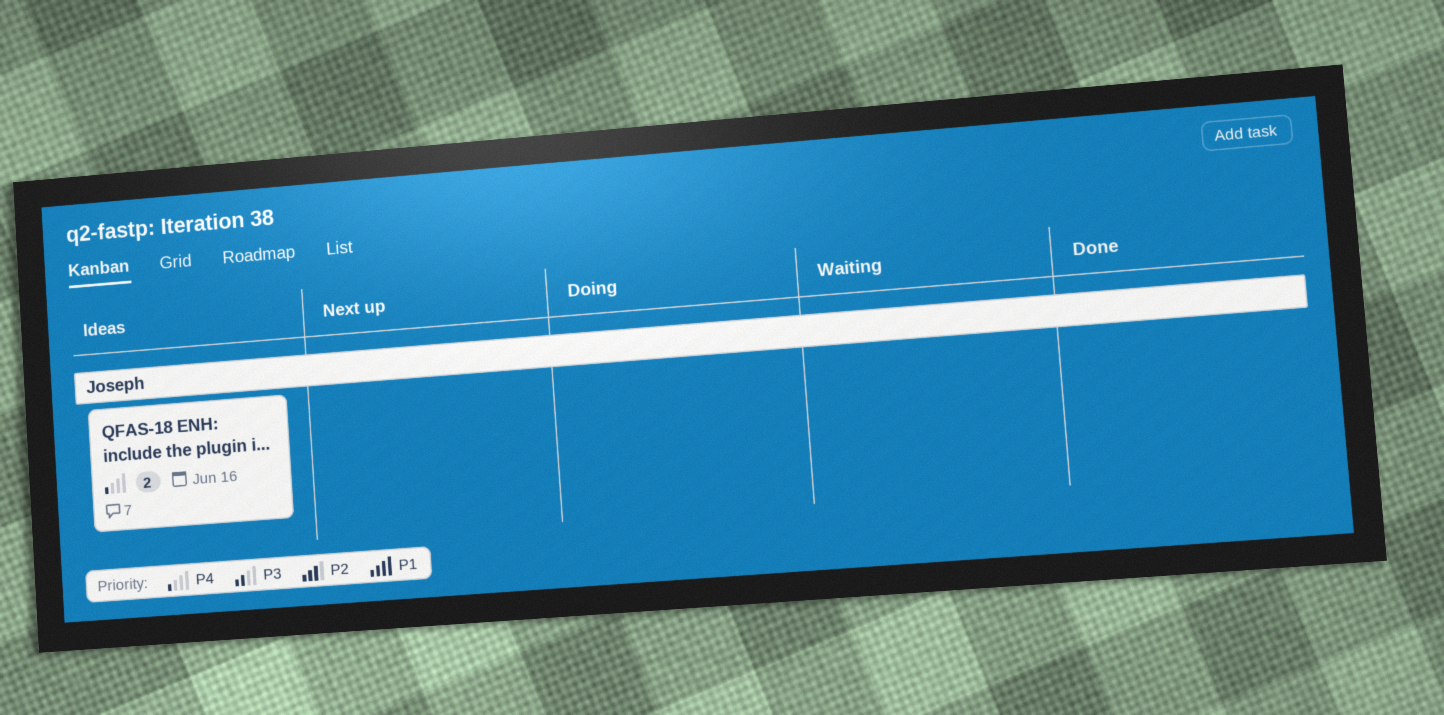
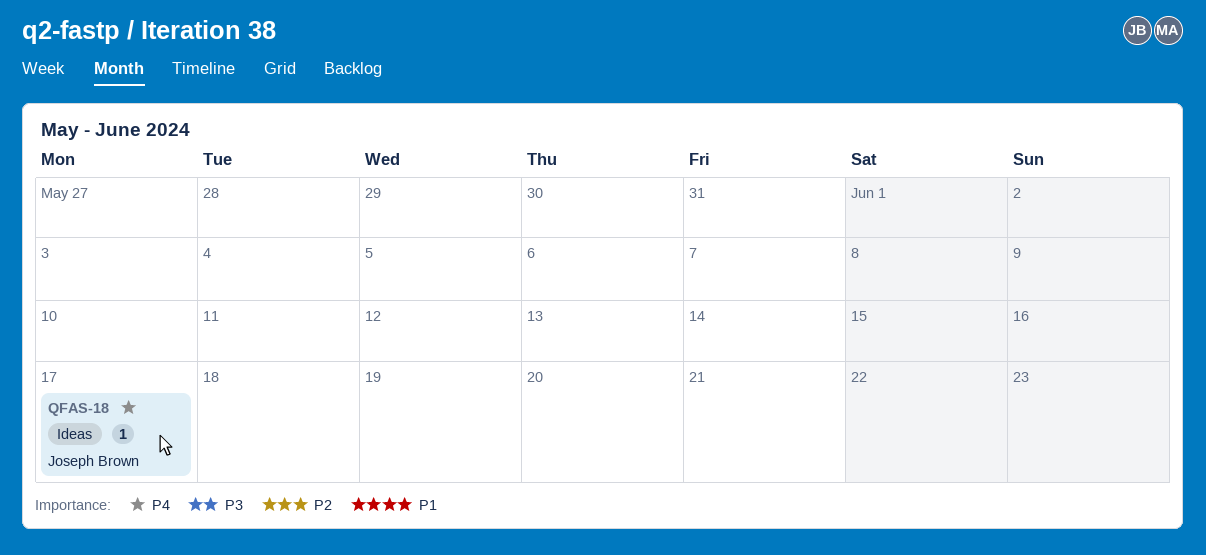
QFAS-18, estimate: 2 -> 1
QFAS-18, due: Jun 16 -> Jun 17

